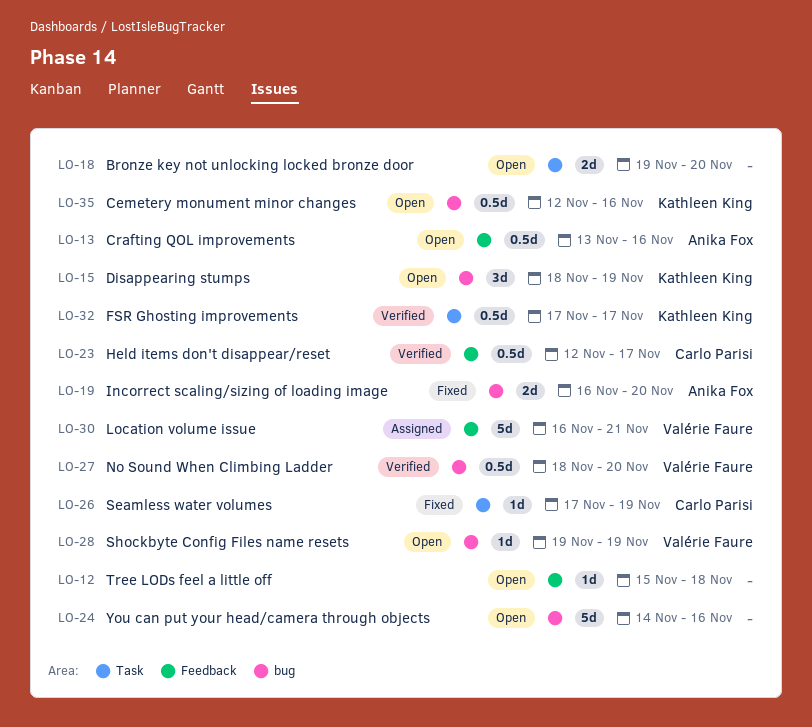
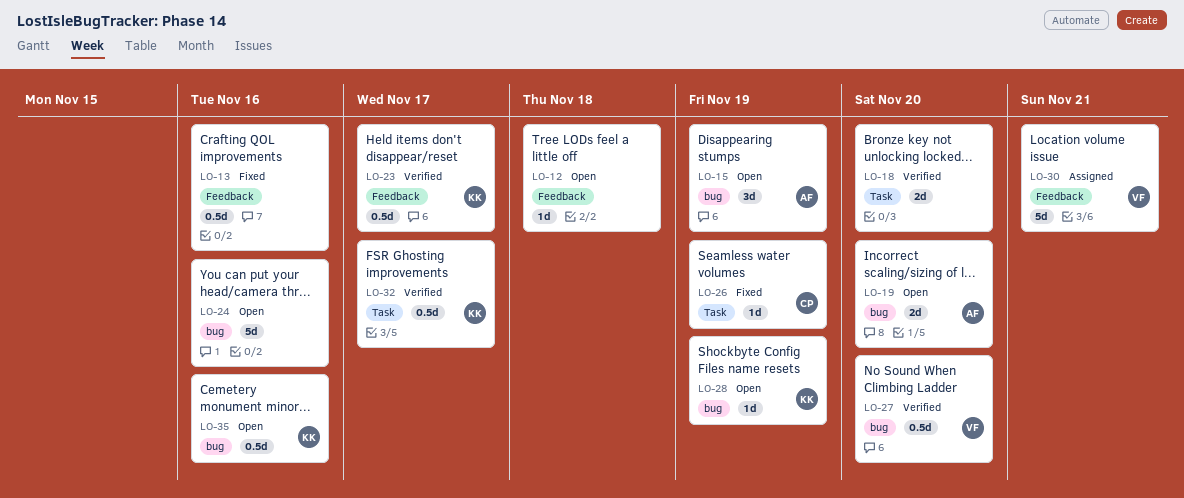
LO-13, status: Open -> Fixed
LO-13, owner: Anika Fox -> none
LO-15, owner: Kathleen King -> Anika Fox
LO-18, status: Open -> Verified
LO-19, status: Fixed -> Open
LO-23, owner: Carlo Parisi -> Kathleen King
LO-28, owner: Valérie Faure -> Kathleen King

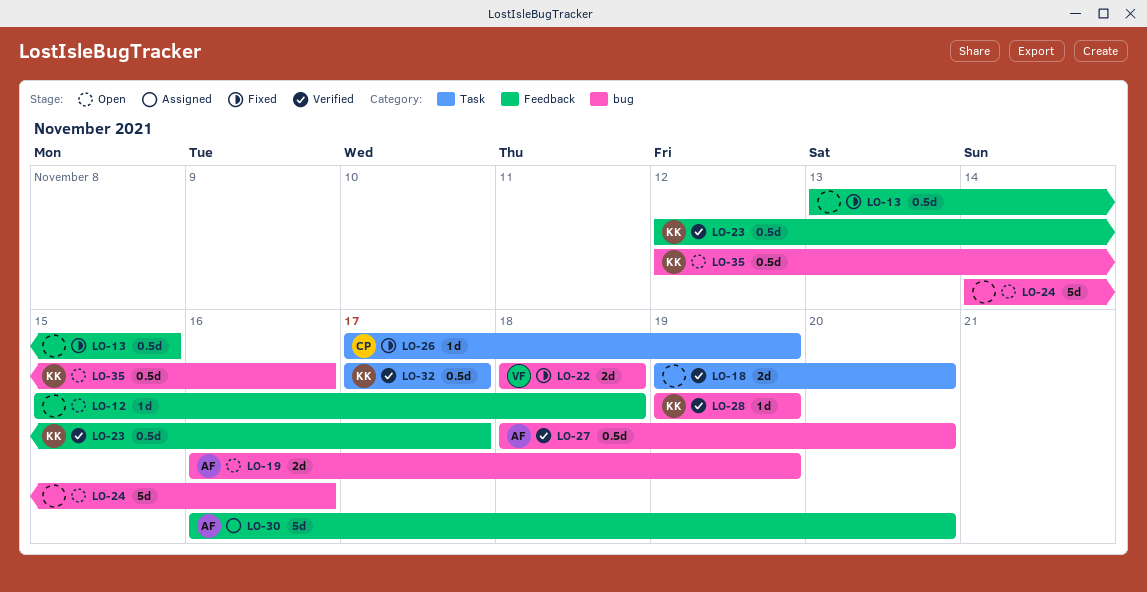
LO-13, due: Nov 16 -> Nov 15
LO-15: present -> none
LO-19, due: Nov 20 -> Nov 19
LO-22: none -> present
LO-27, owner: VF -> AF
LO-28, status: Open -> Verified
LO-30, owner: VF -> AF
LO-30, due: Nov 21 -> Nov 20

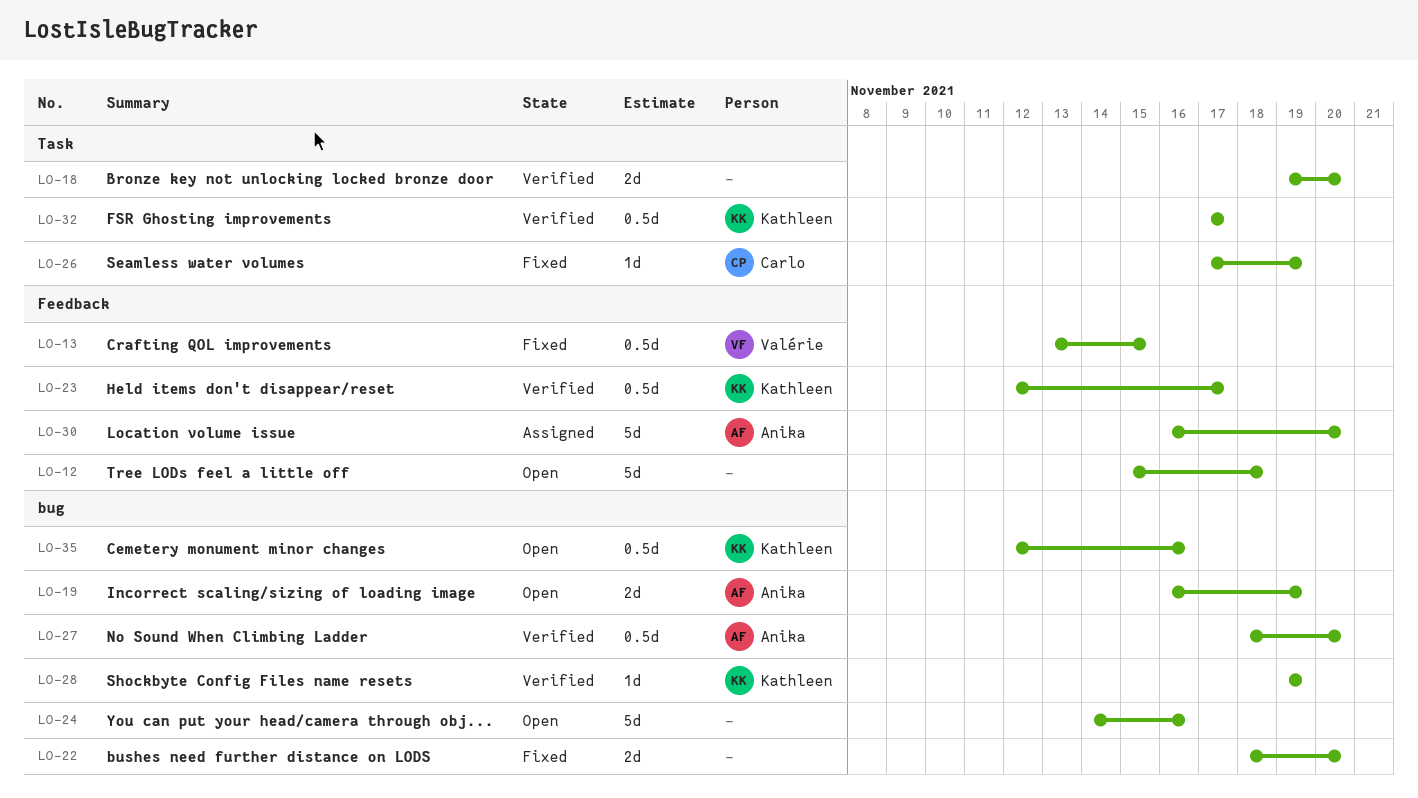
LO-12, estimate: 1d -> 5d
LO-13, owner: none -> Valérie
LO-22, owner: Valérie -> none
LO-22, due: Nov 18 -> Nov 20

